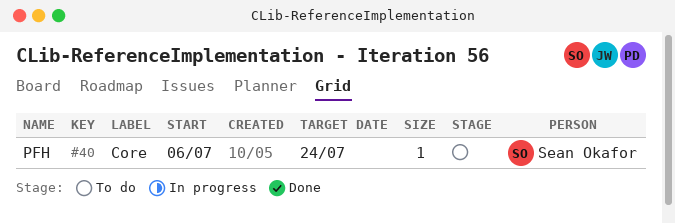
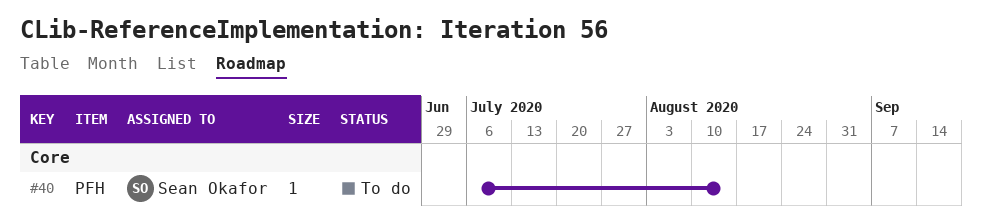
#40, due: Jul 24 -> Aug 14

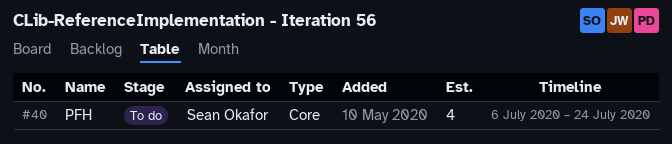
#40, estimate: 1 -> 4
#40, due: Aug 14 -> Jul 24

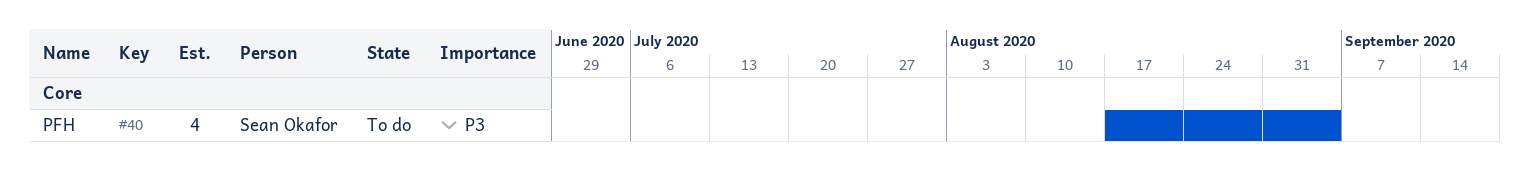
#40, start: Jul 6 -> Aug 17
#40, due: Jul 24 -> Sep 4

